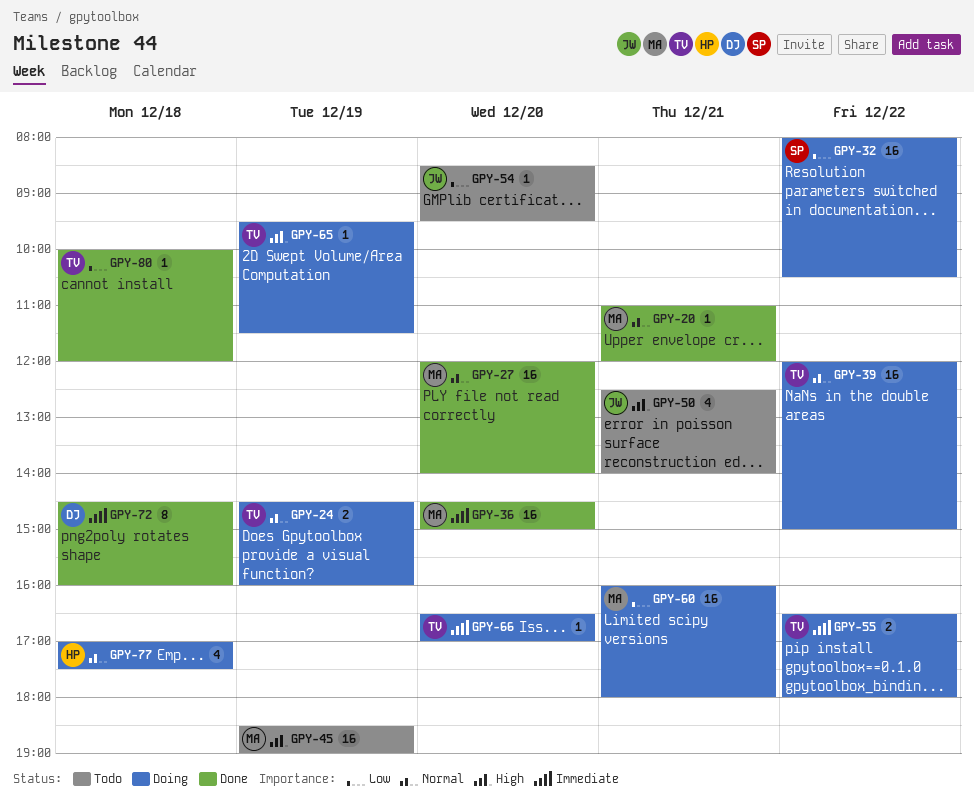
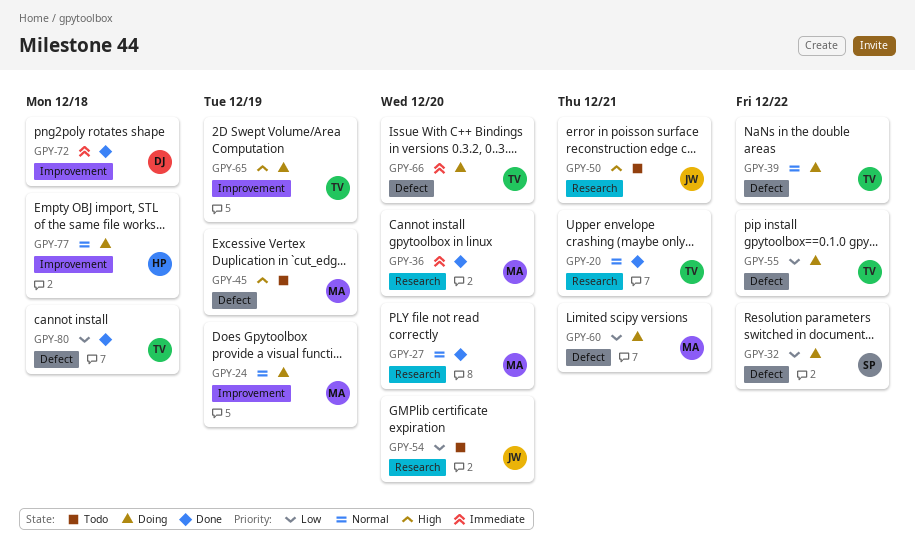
GPY-20, owner: MA -> TV
GPY-24, owner: TV -> MA
GPY-55, priority: Immediate -> Low

